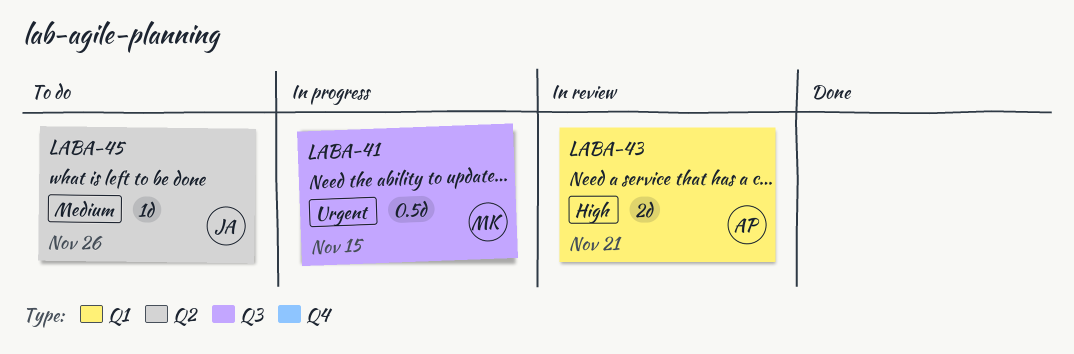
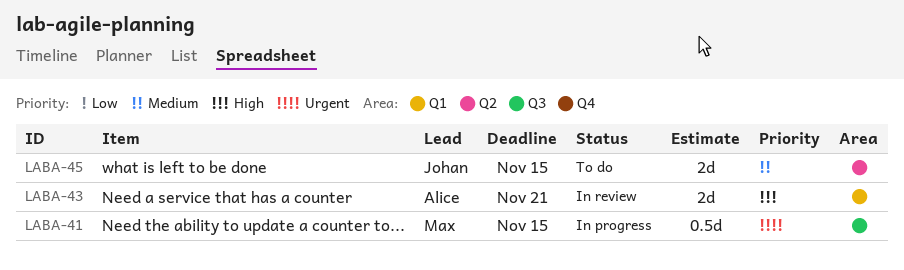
LABA-45, estimate: 1d -> 2d
LABA-45, due: Nov 26 -> Nov 15

